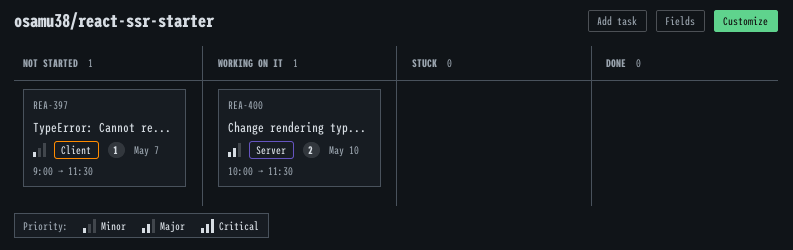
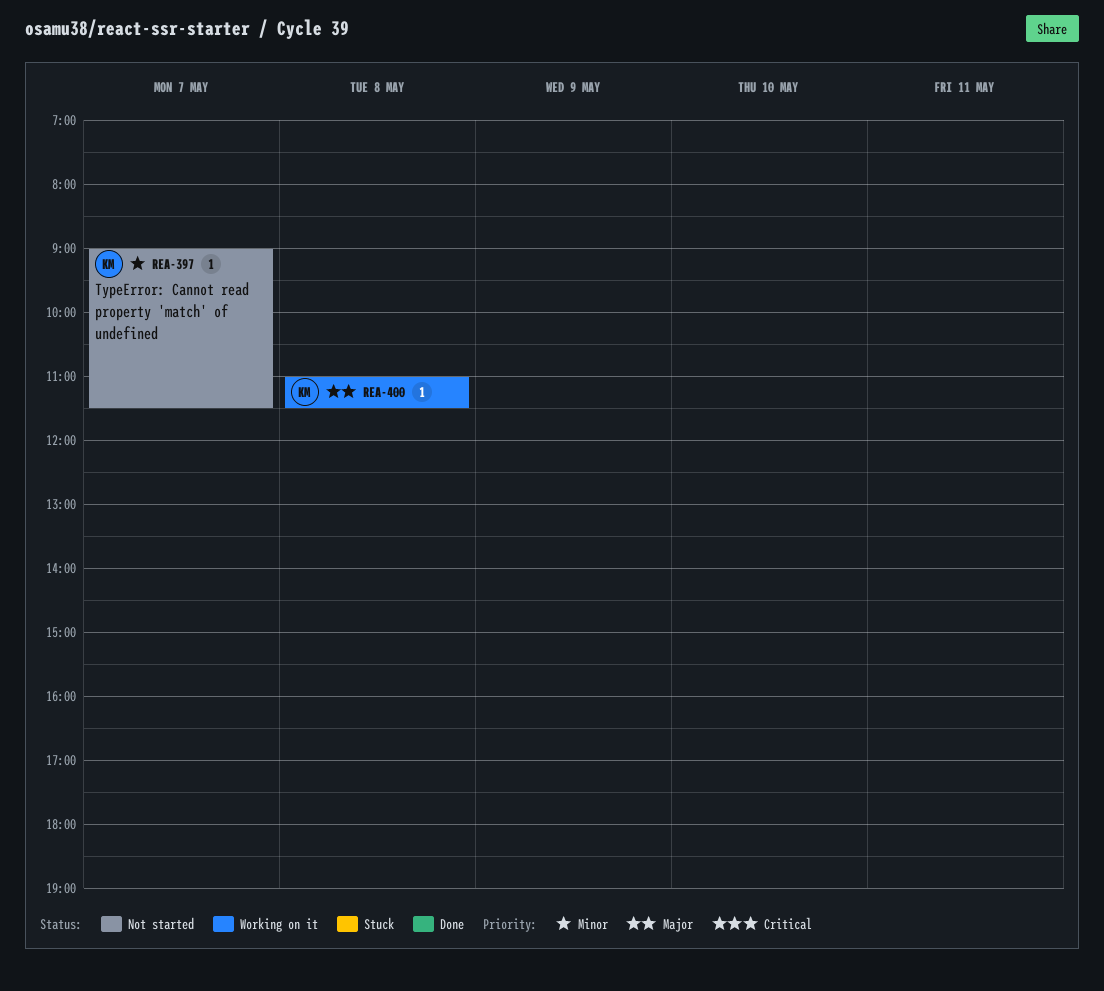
REA-400, estimate: 2 -> 1
REA-400, day: May 10 -> May 8
REA-400, begins: 10:00 -> 11:00

